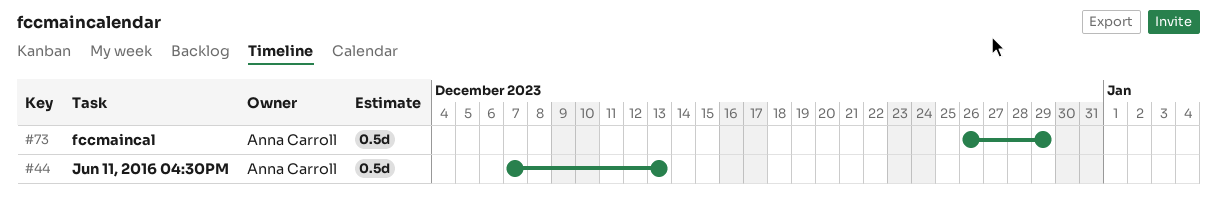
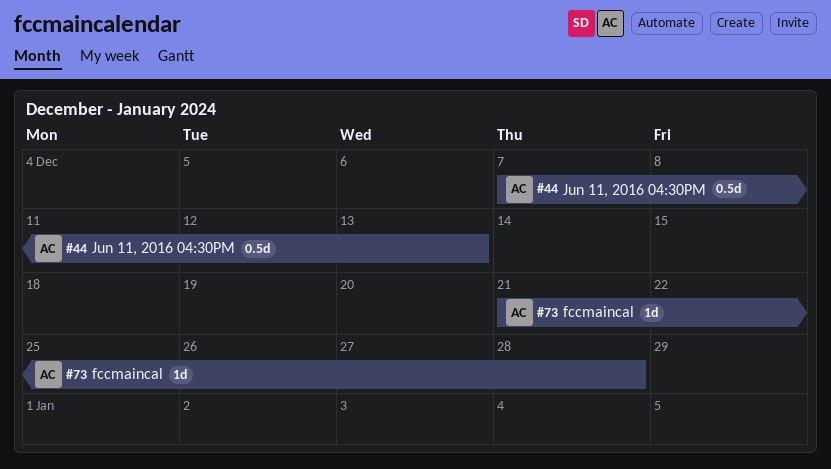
#73, estimate: 0.5d -> 1d
#73, start: Dec 26 -> Dec 21
#73, due: Dec 29 -> Dec 28

